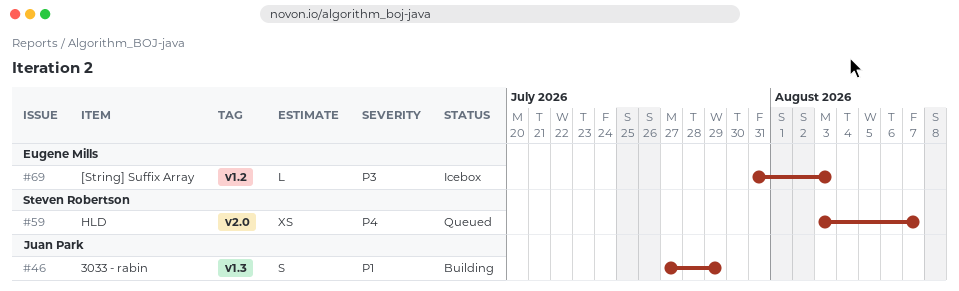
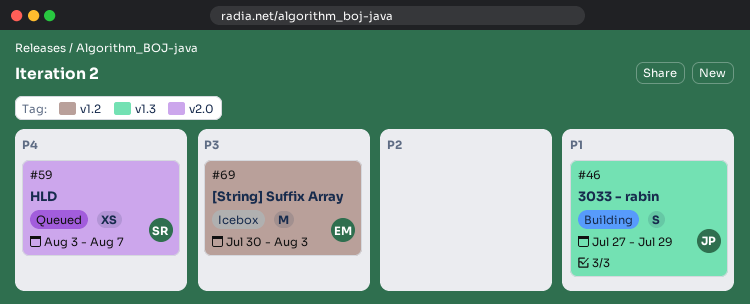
#69, estimate: L -> M
#69, start: Jul 31 -> Jul 30

